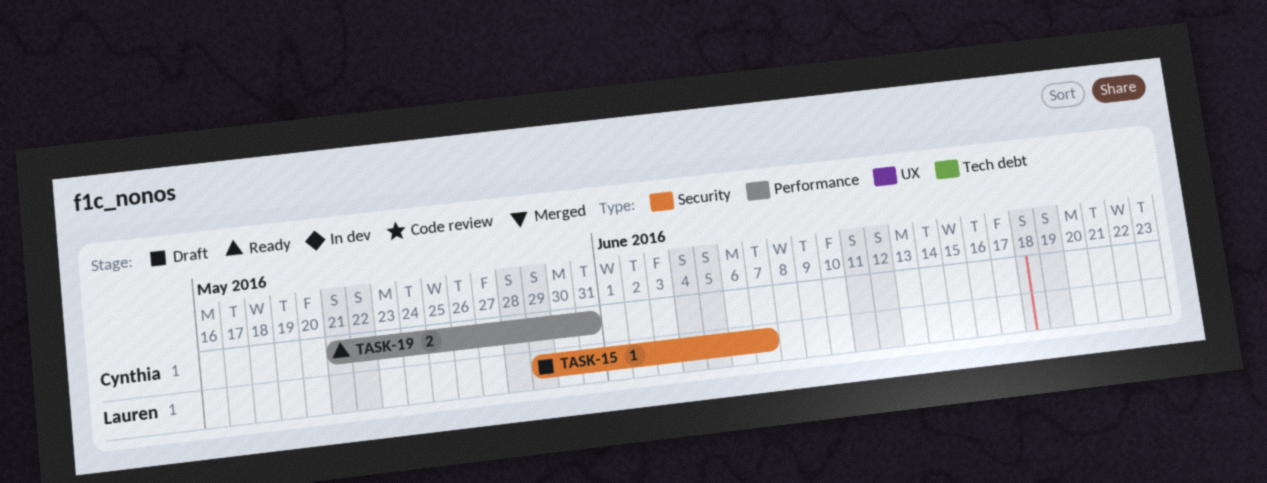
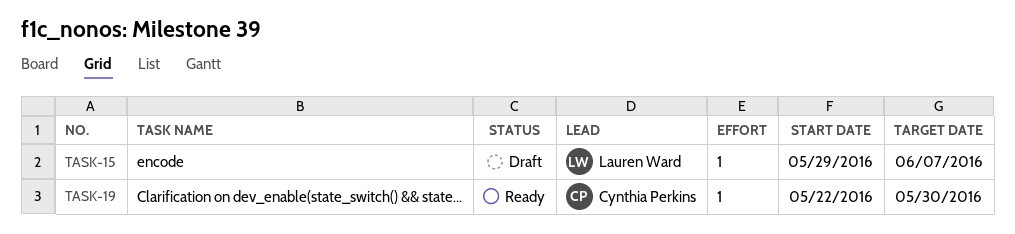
TASK-19, estimate: 2 -> 1
TASK-19, start: May 21 -> May 22
TASK-19, due: May 31 -> May 30

